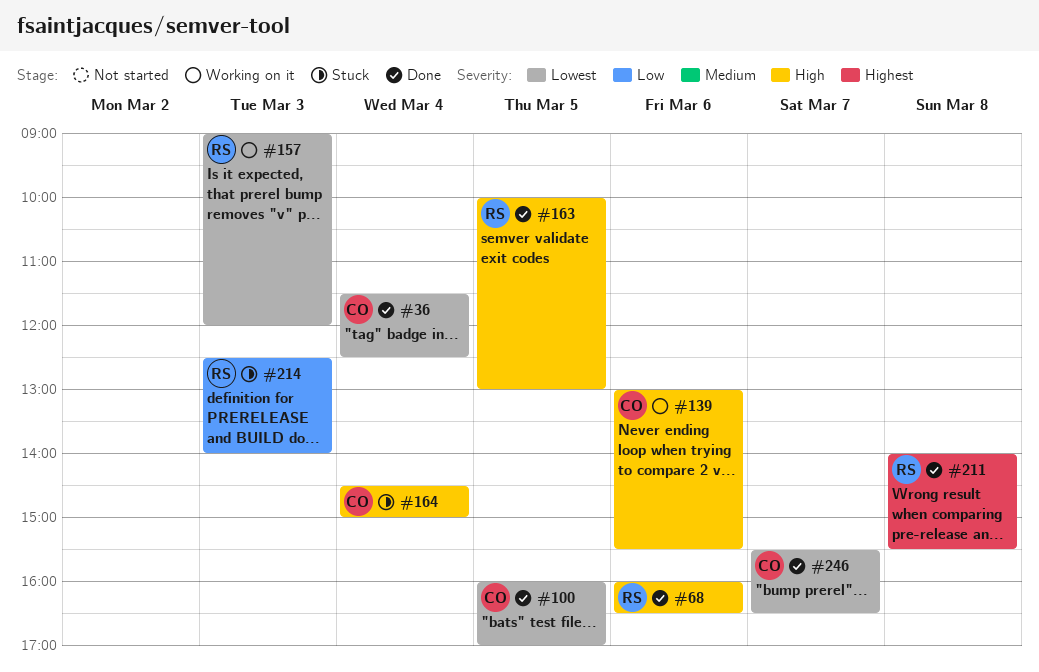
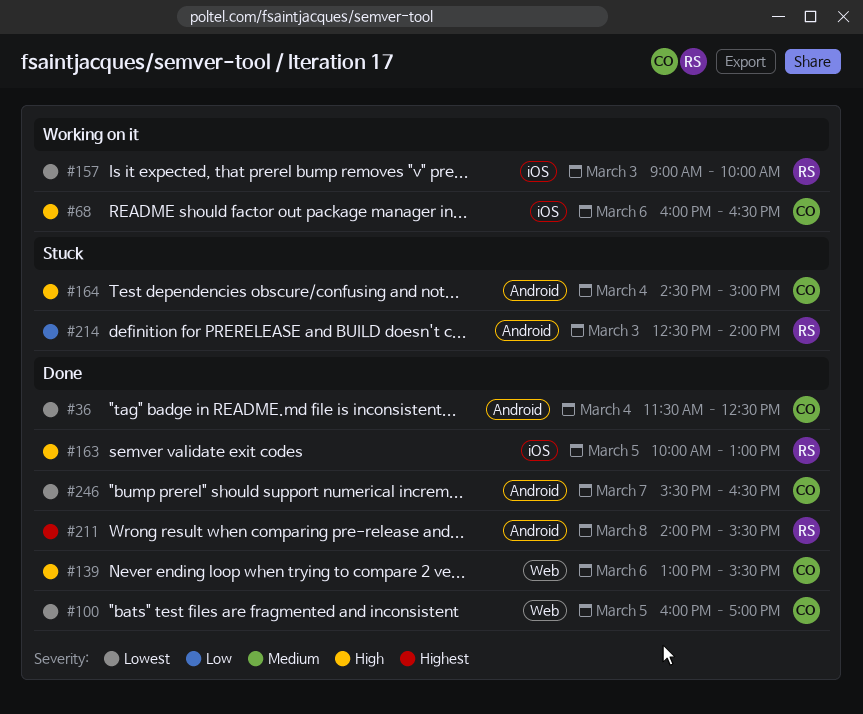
#68, status: Done -> Working on it
#68, owner: RS -> CO
#139, status: Working on it -> Done
#157, ends: 12:00 -> 10:00

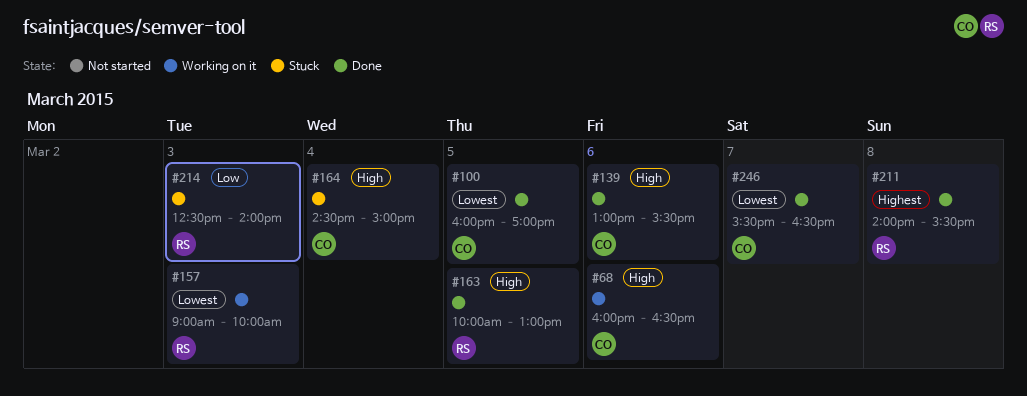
#36: present -> none

